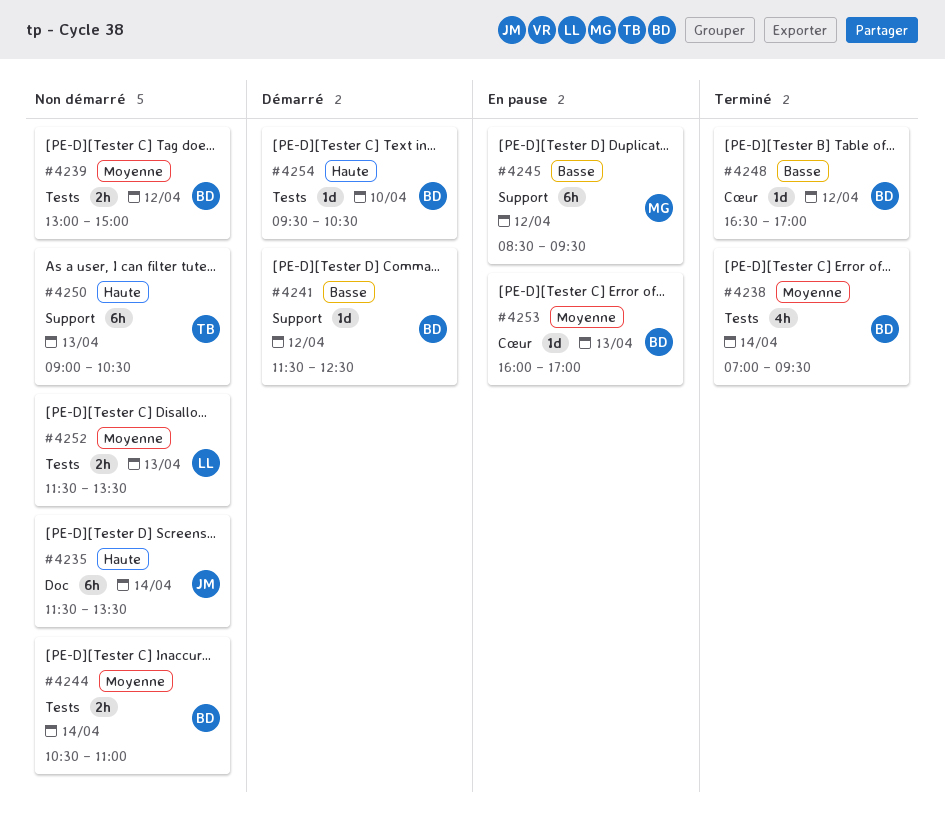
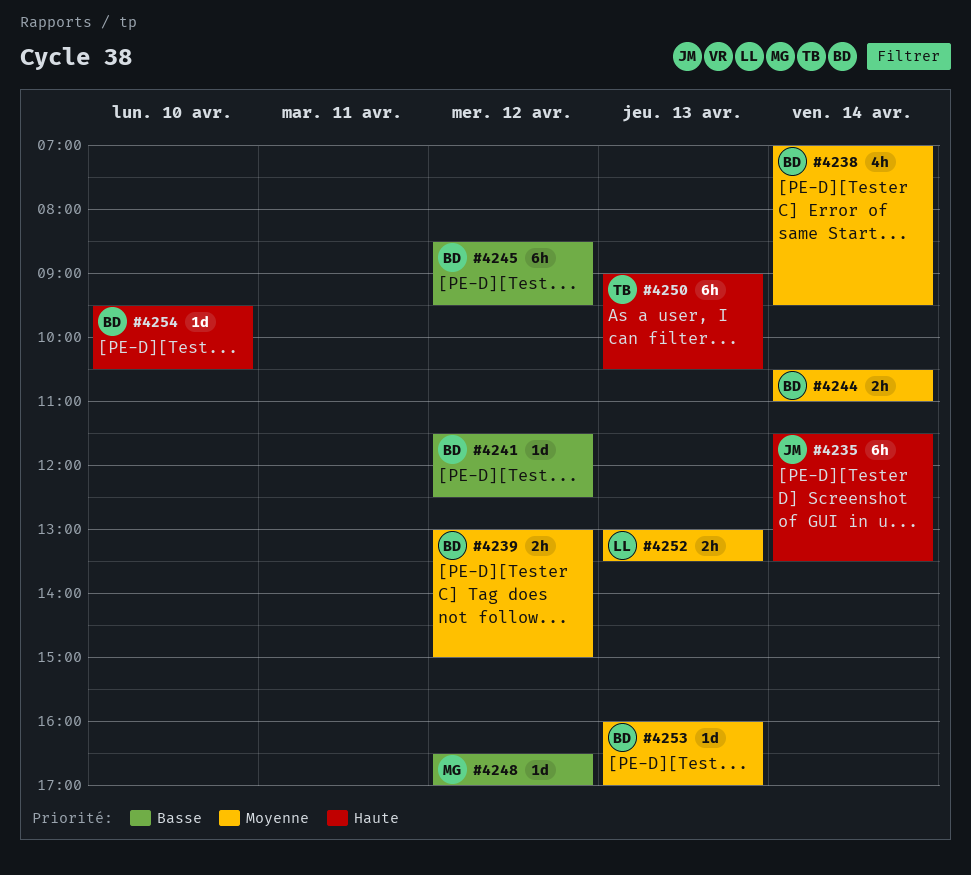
#4245, owner: MG -> BD
#4248, owner: BD -> MG
#4252, begins: 11:30 -> 13:00

